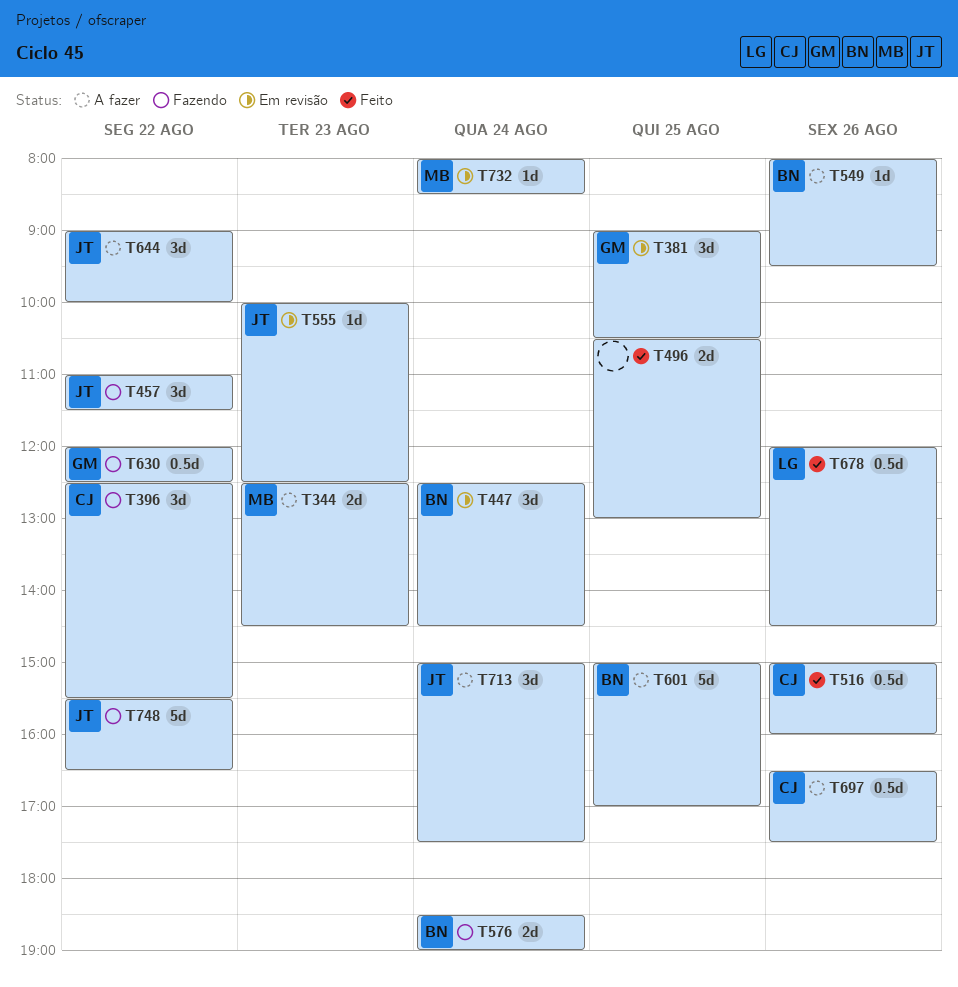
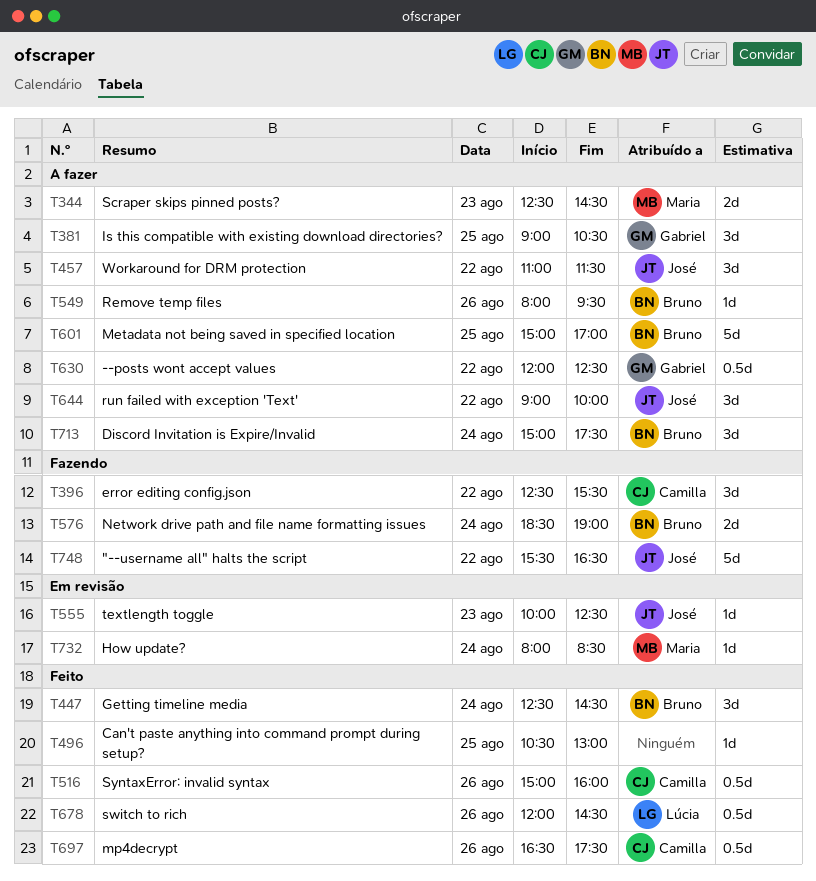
T381, status: Em revisão -> A fazer
T447, status: Em revisão -> Feito
T457, status: Fazendo -> A fazer
T496, estimate: 2d -> 1d
T630, status: Fazendo -> A fazer
T697, status: A fazer -> Feito
T713, owner: José -> Bruno

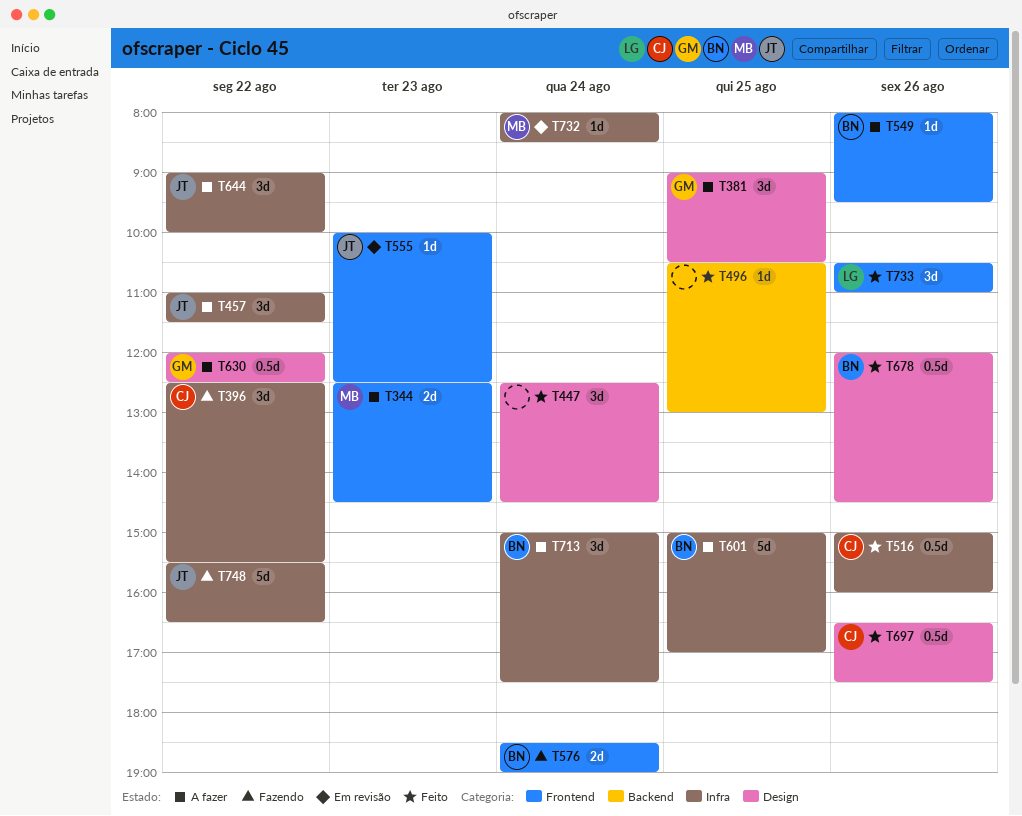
T447, owner: Bruno -> none
T678, owner: Lúcia -> Bruno
T733: none -> present

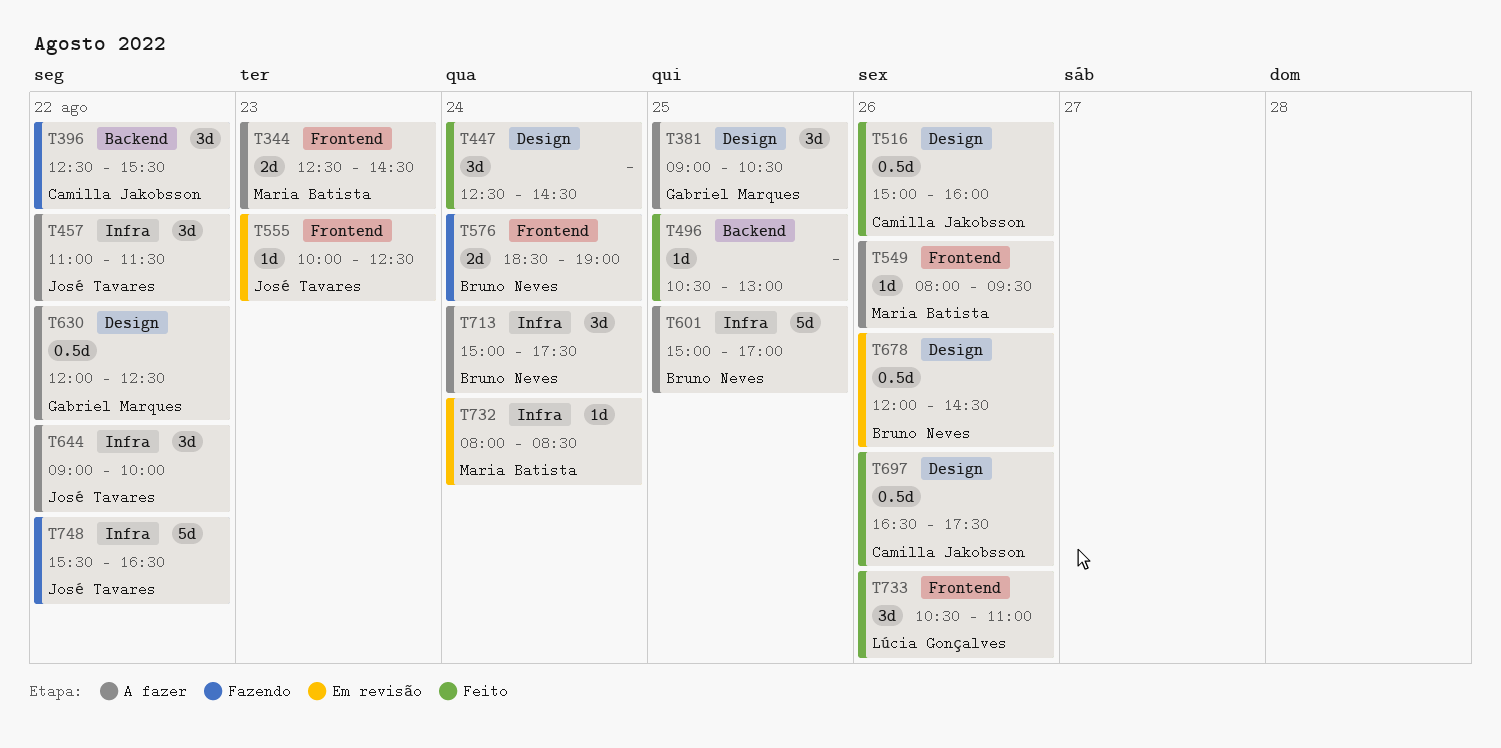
T396, label: Infra -> Backend
T516, label: Infra -> Design
T549, owner: Bruno Neves -> Maria Batista
T678, status: Feito -> Em revisão

